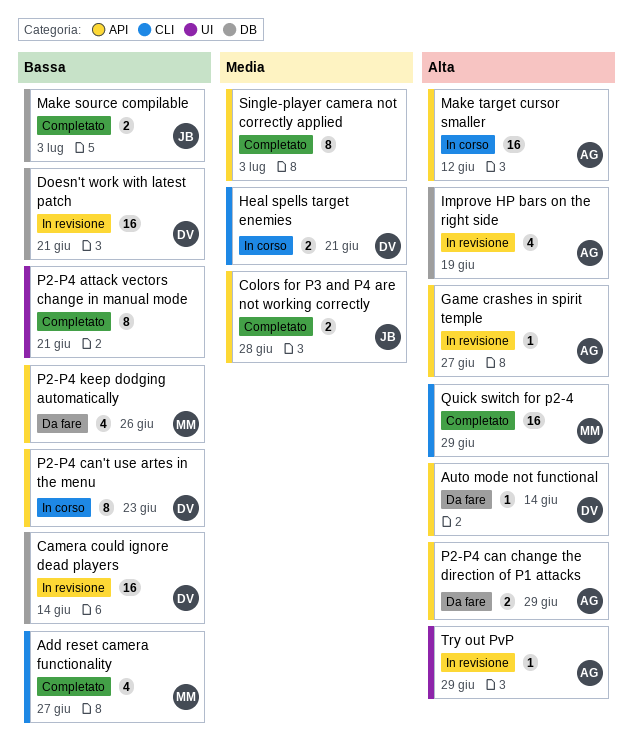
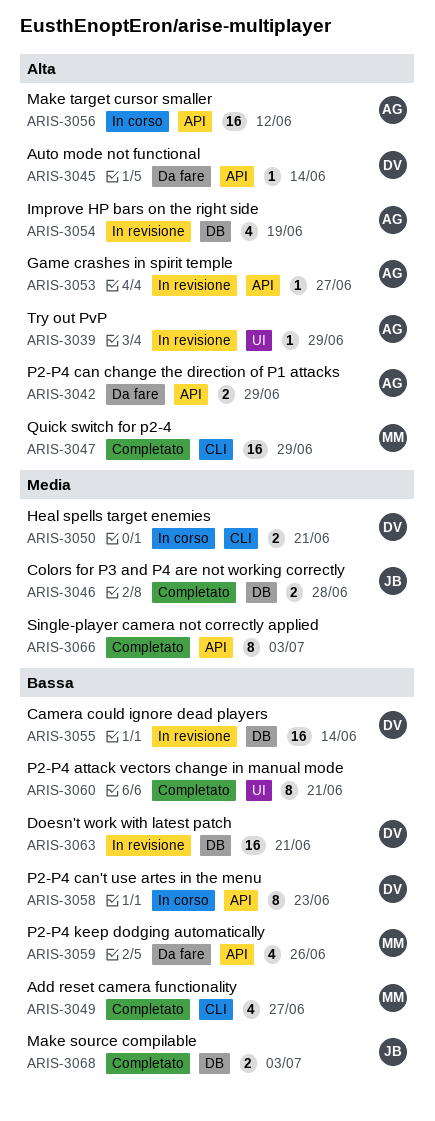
Colors for P3 and P4 are not working correctly, label: API -> DB

